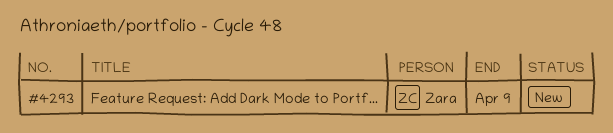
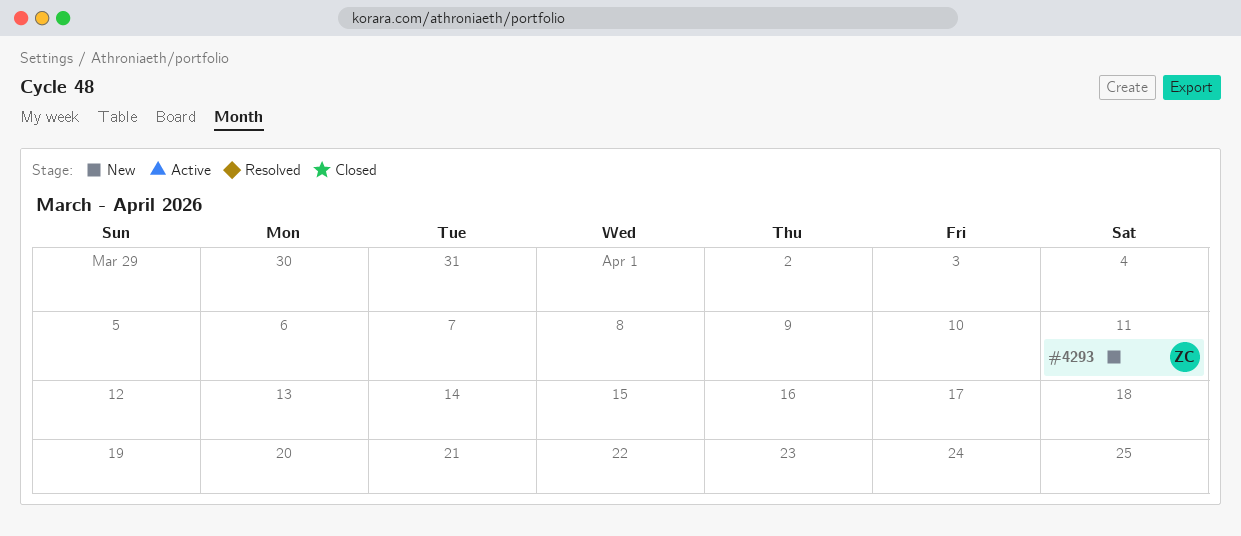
#4293, due: Apr 9 -> Apr 11

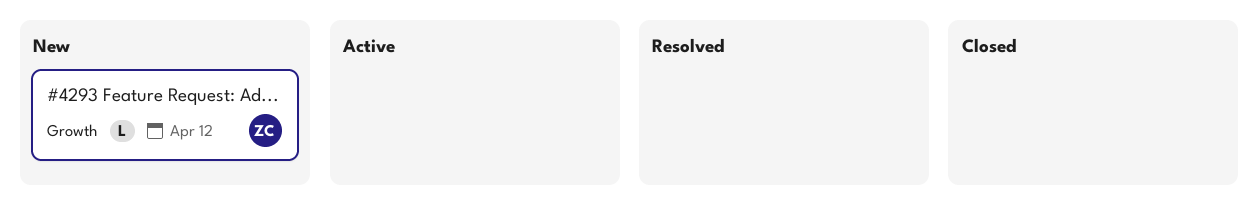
#4293, due: Apr 11 -> Apr 12

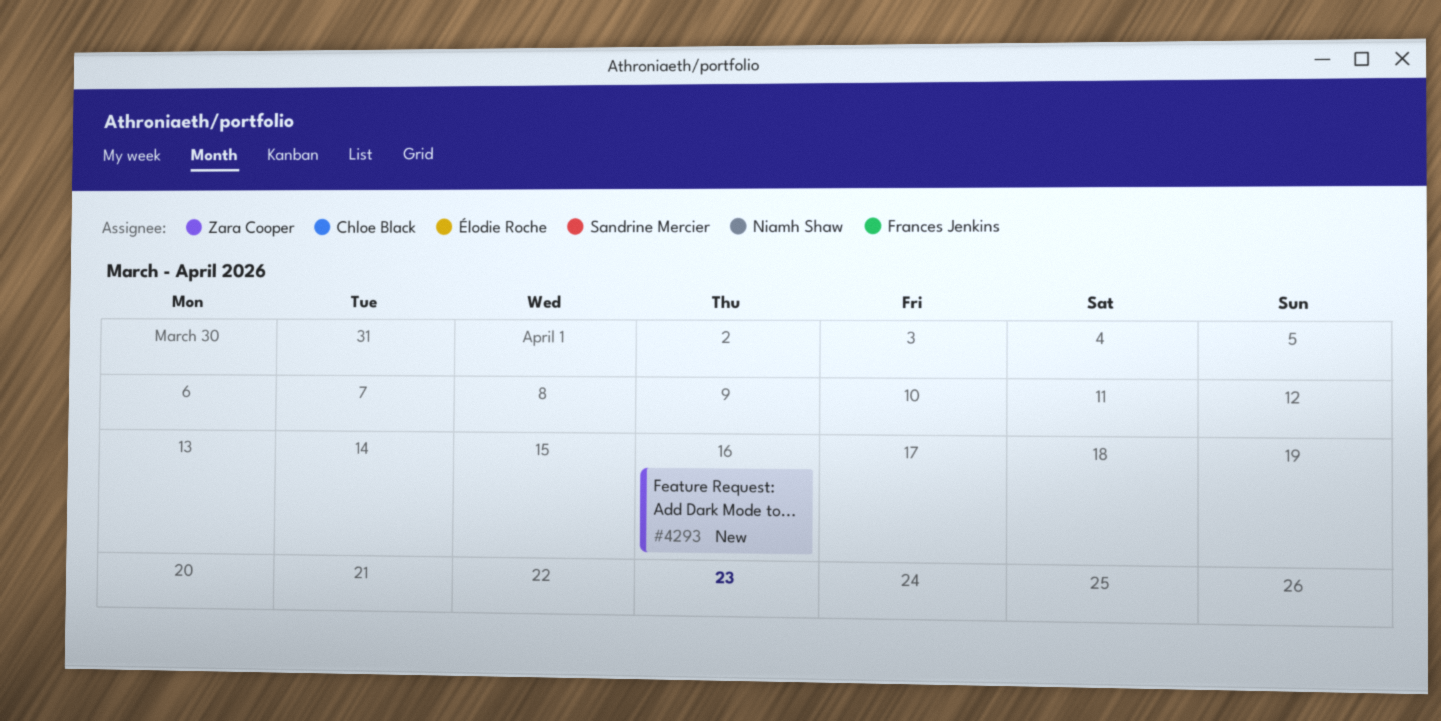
#4293, due: Apr 12 -> Apr 16

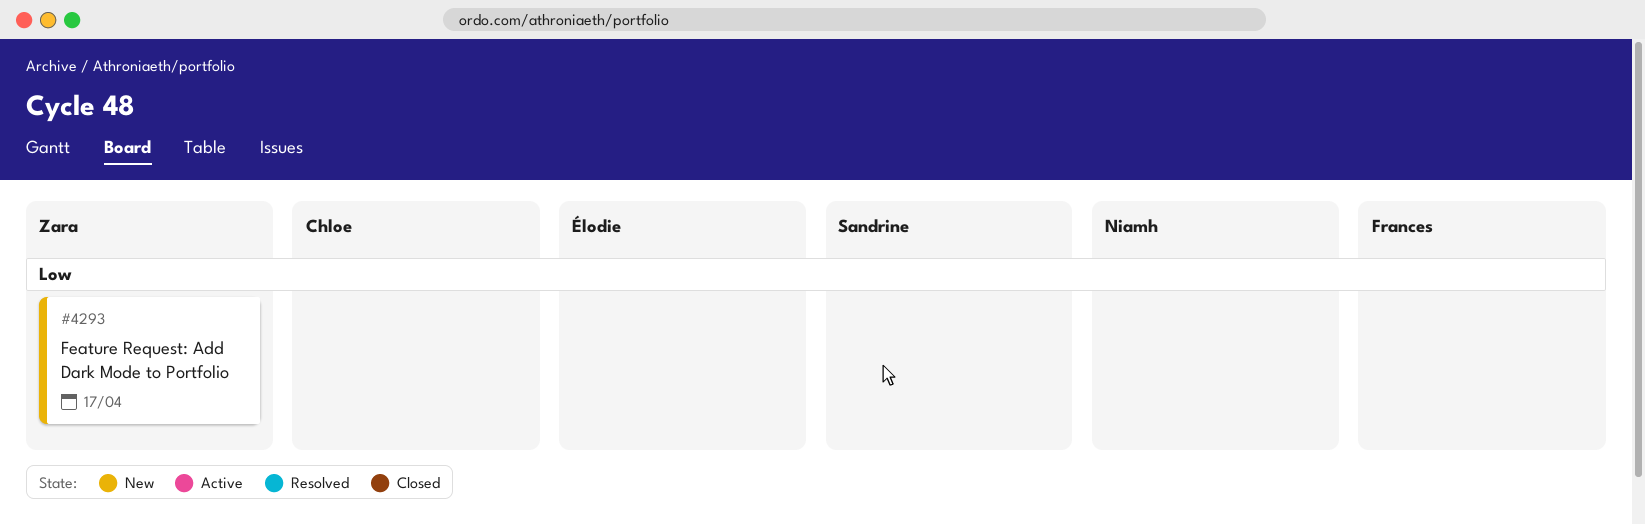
#4293, due: Apr 16 -> Apr 17

